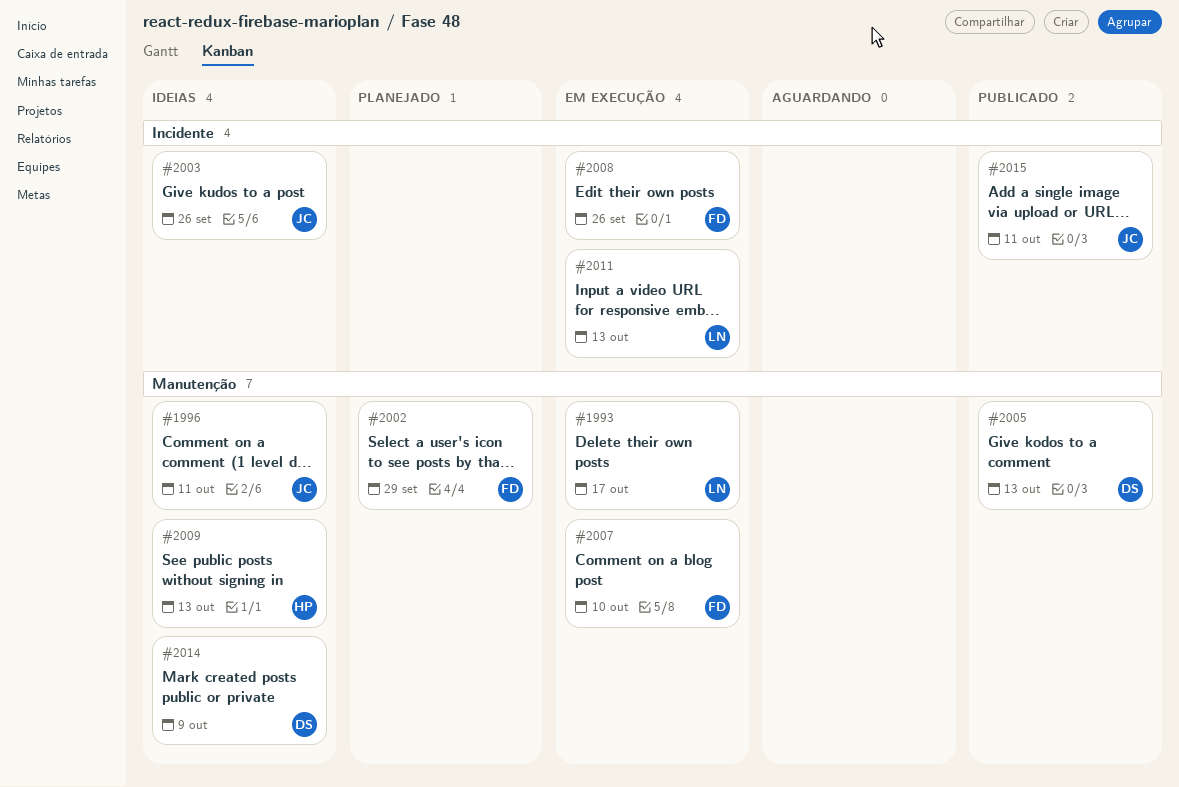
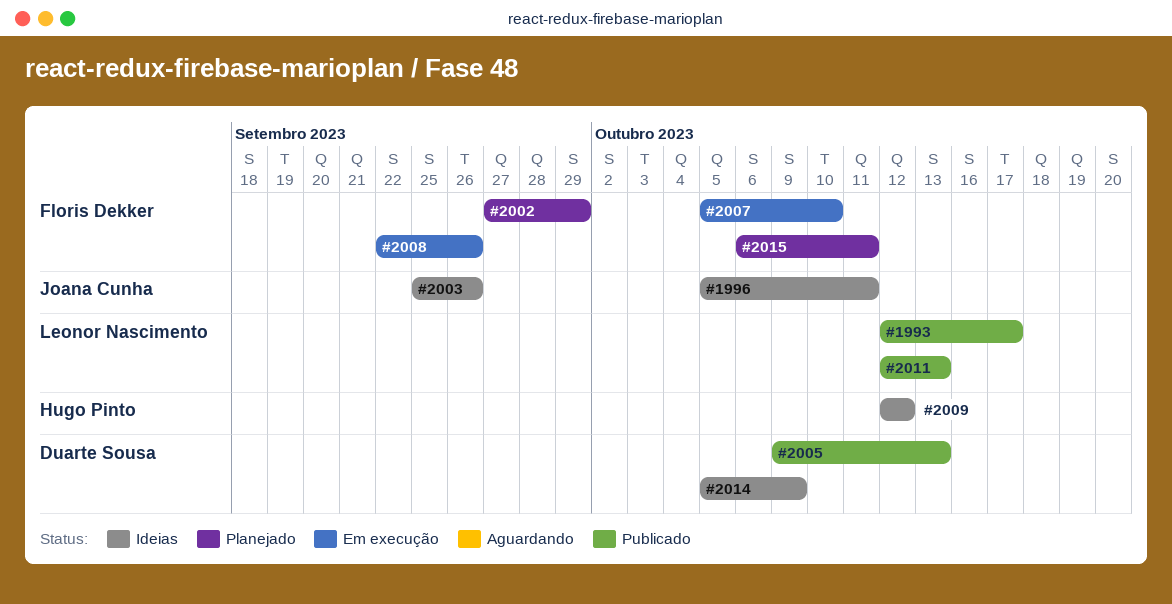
#1993, status: Em execução -> Publicado
#2009, due: Oct 13 -> Oct 12
#2011, status: Em execução -> Publicado
#2015, status: Publicado -> Planejado
#2015, owner: Joana Cunha -> Floris Dekker

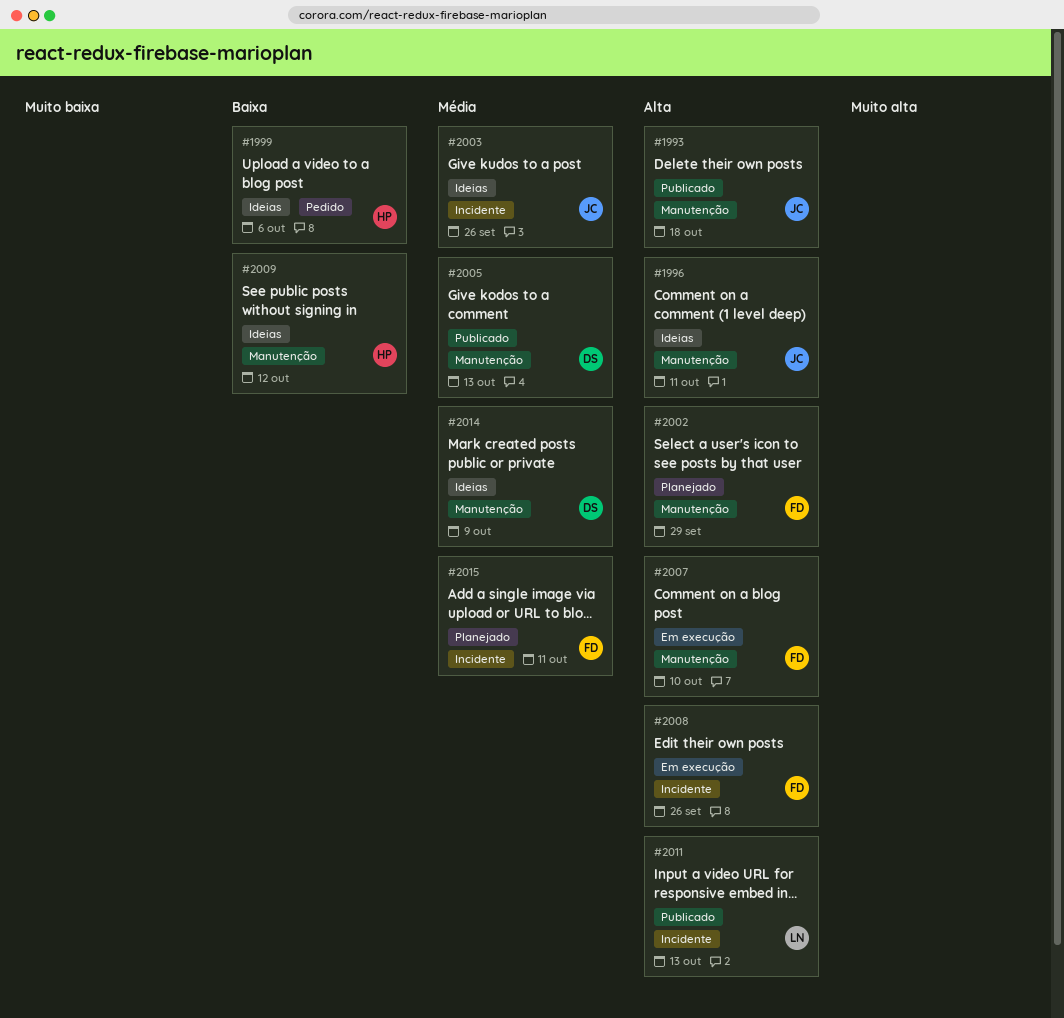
#1993, owner: Leonor Nascimento -> Joana Cunha
#1993, due: Oct 17 -> Oct 18
#1999: none -> present

